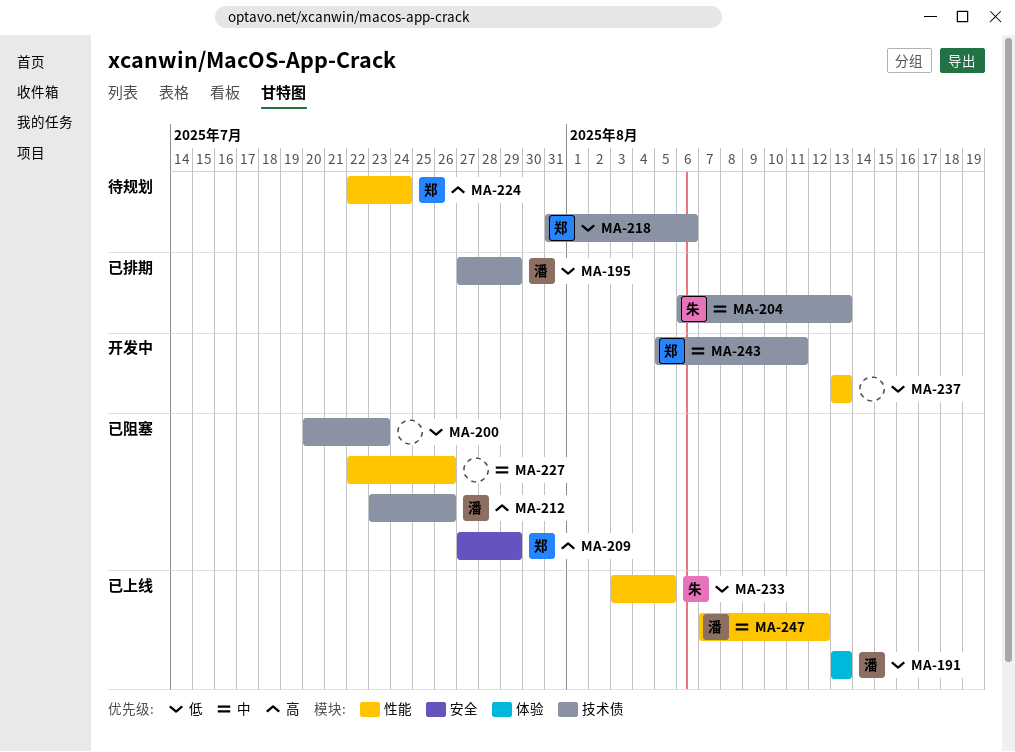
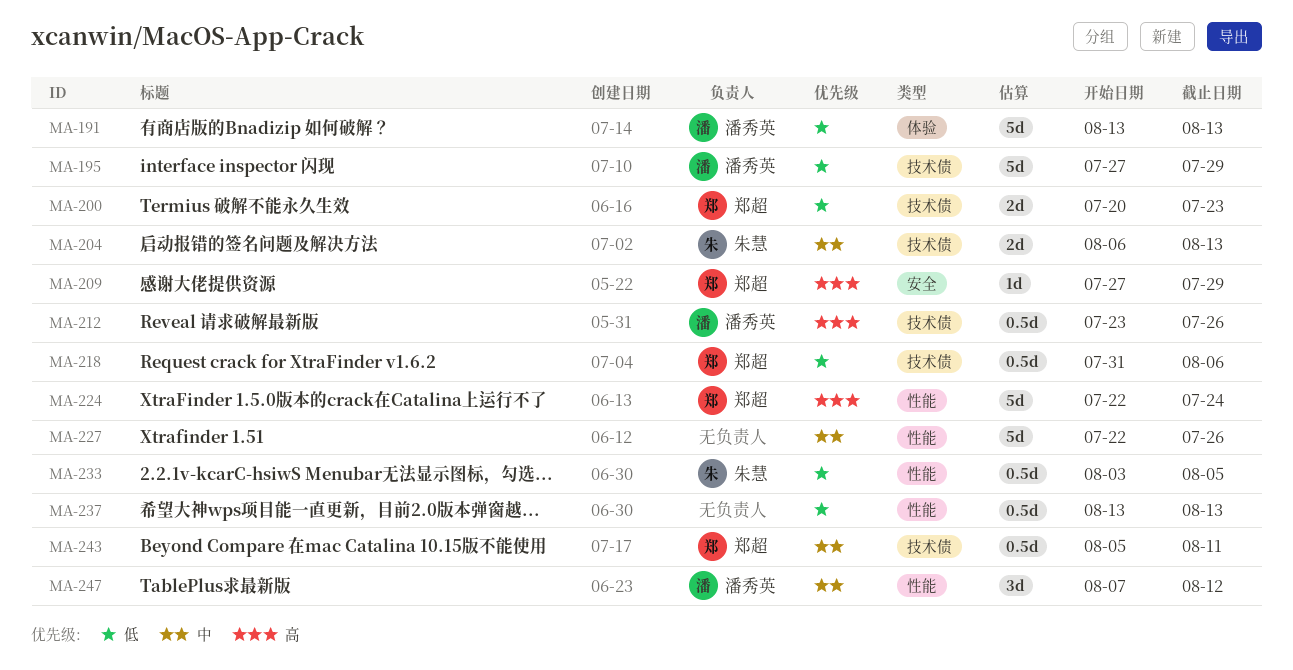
MA-200, owner: none -> 郑超

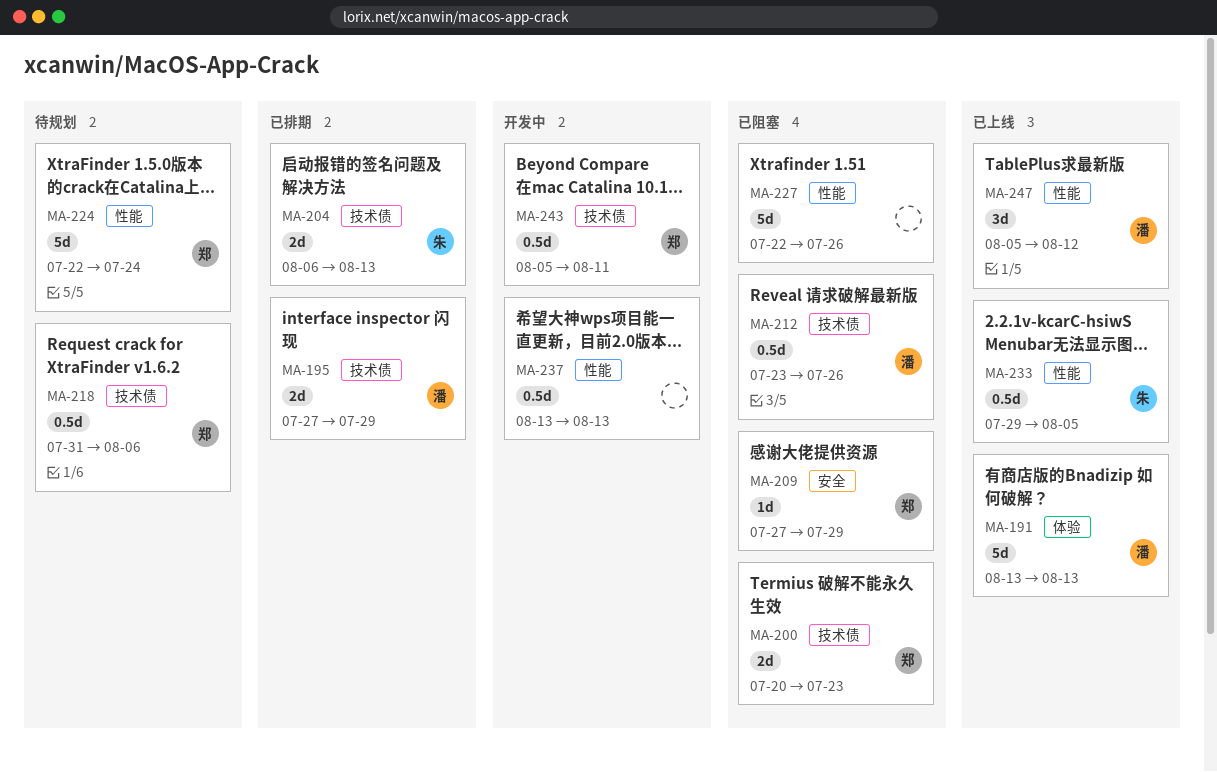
MA-195, estimate: 5d -> 2d
MA-233, start: Aug 3 -> Jul 29
MA-247, start: Aug 7 -> Aug 5

